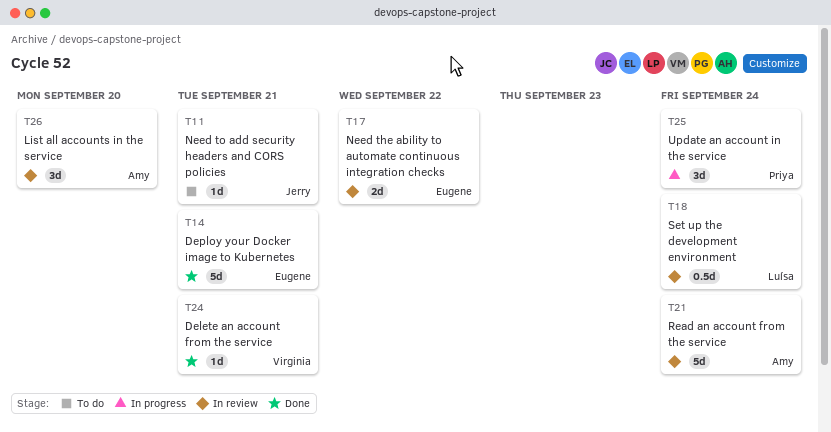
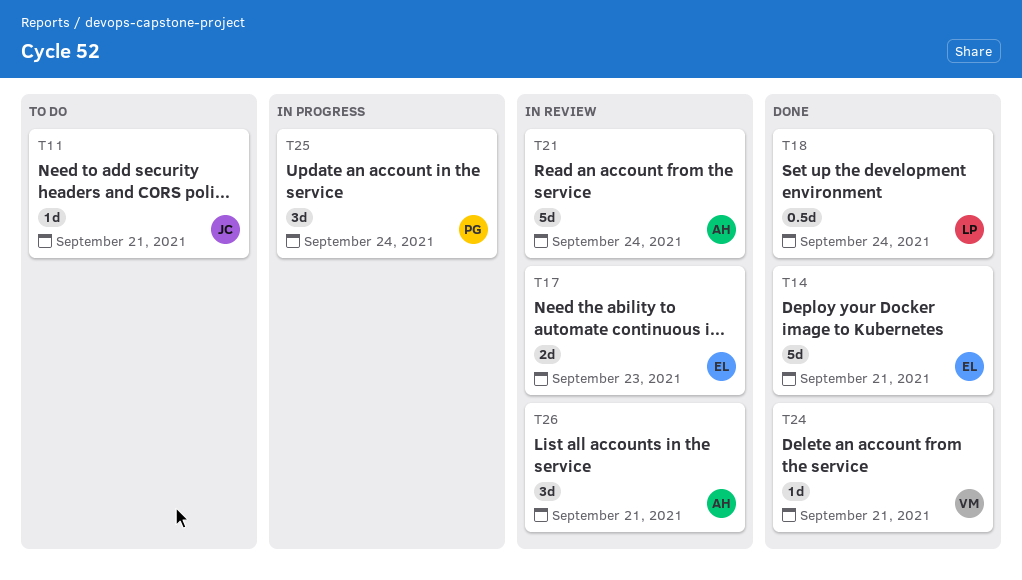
T17, due: Sep 22 -> Sep 23
T18, status: In review -> Done
T26, due: Sep 20 -> Sep 21

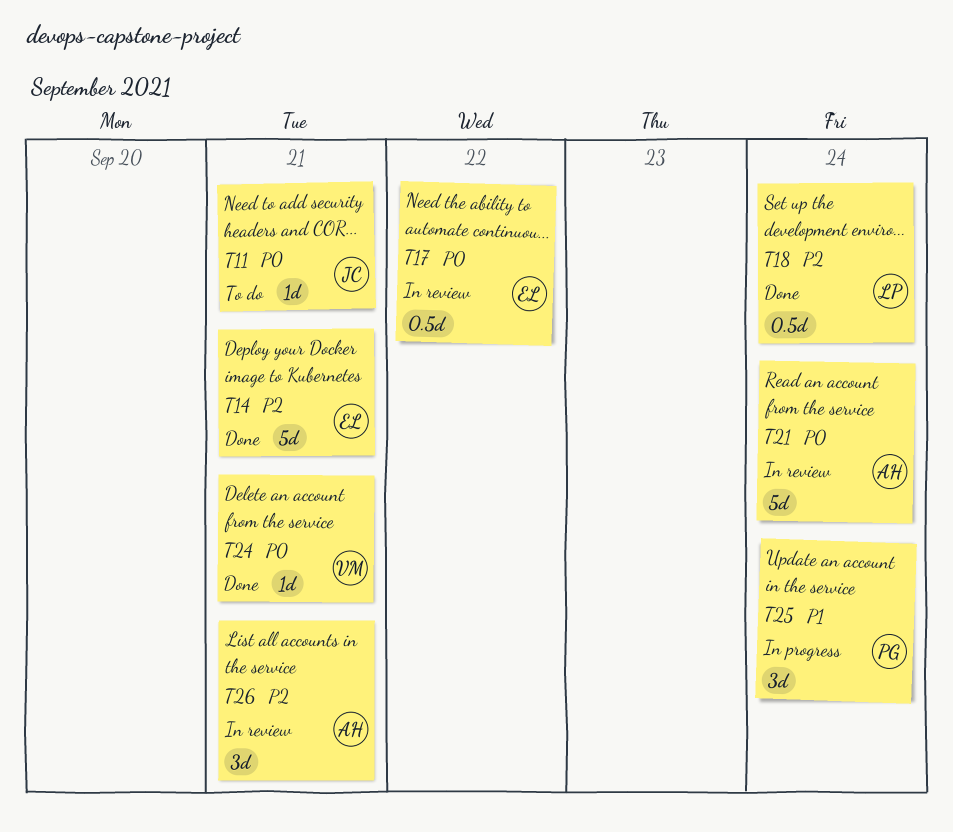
T17, estimate: 2d -> 0.5d
T17, due: Sep 23 -> Sep 22

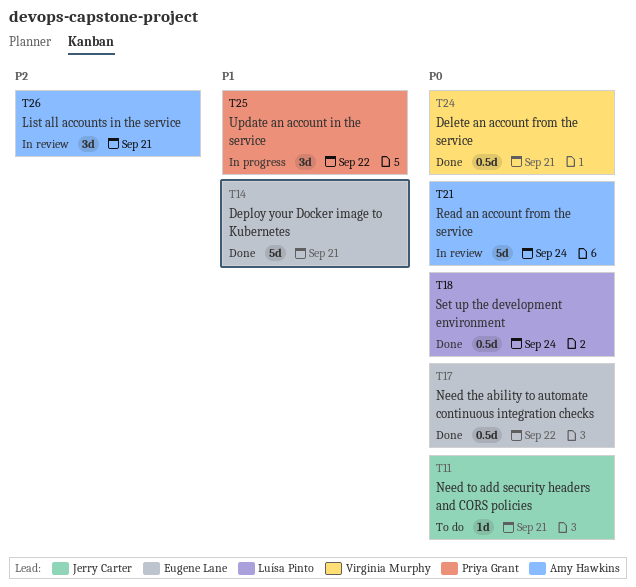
T14, priority: P2 -> P1
T17, status: In review -> Done
T18, priority: P2 -> P0
T24, estimate: 1d -> 0.5d
T25, due: Sep 24 -> Sep 22

